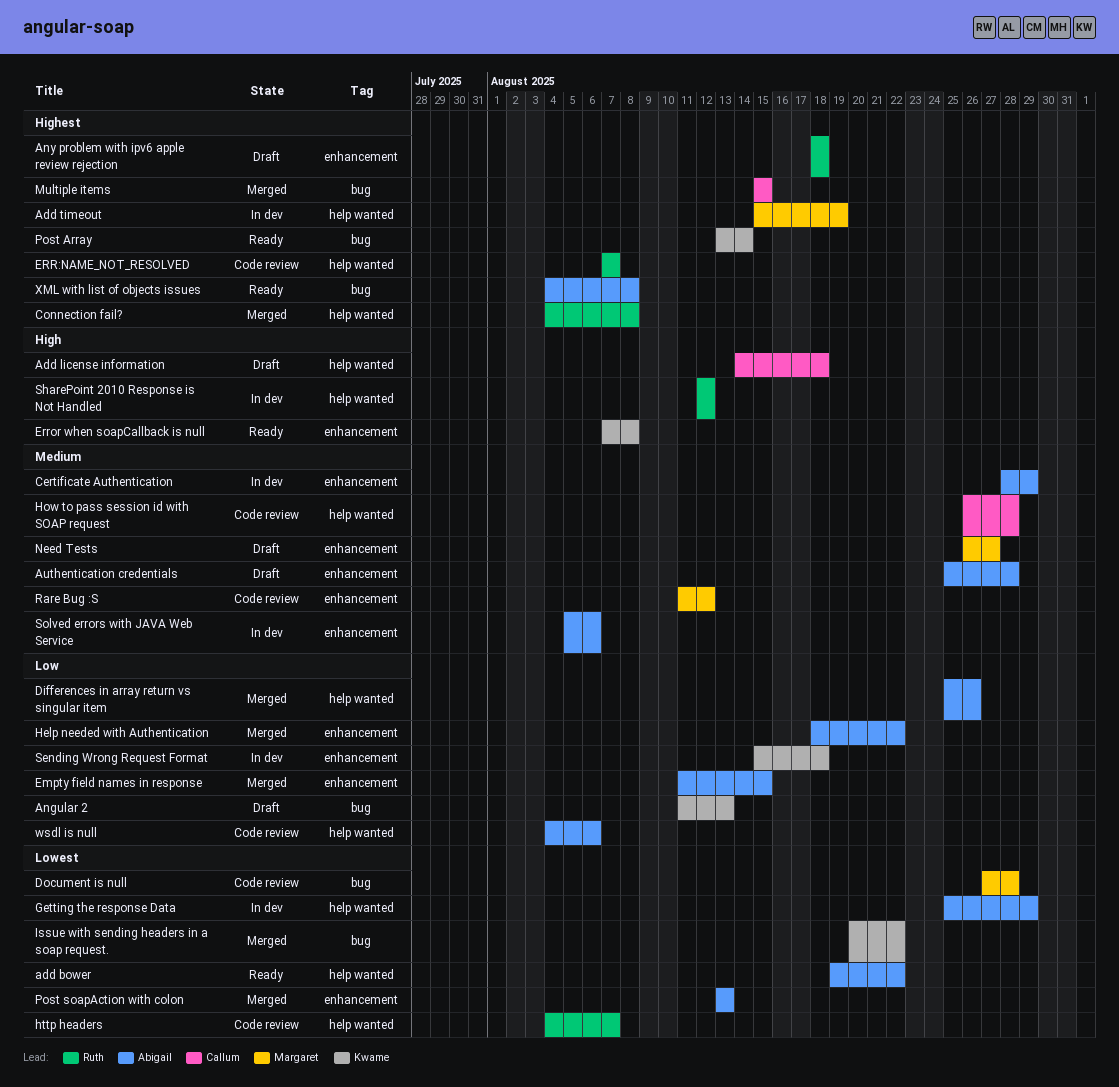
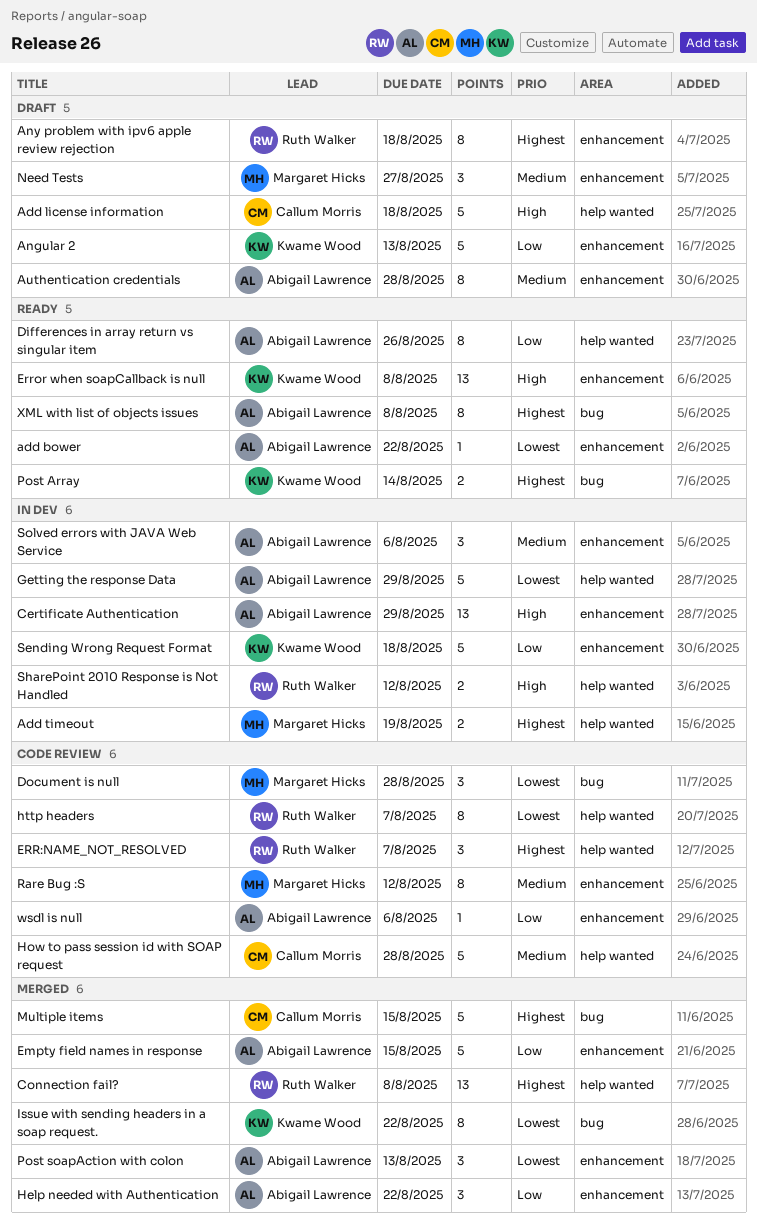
add bower, label: help wanted -> enhancement
Angular 2, label: bug -> enhancement
Certificate Authentication, priority: Medium -> High
Differences in array return vs singular item, status: Merged -> Ready
wsdl is null, label: help wanted -> enhancement

